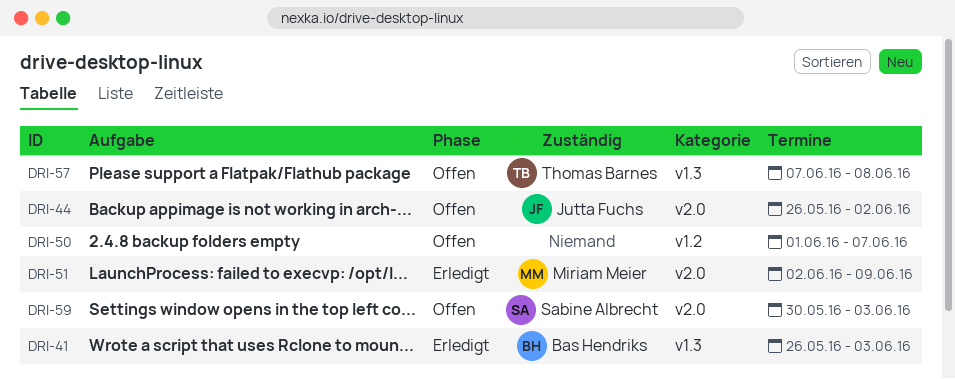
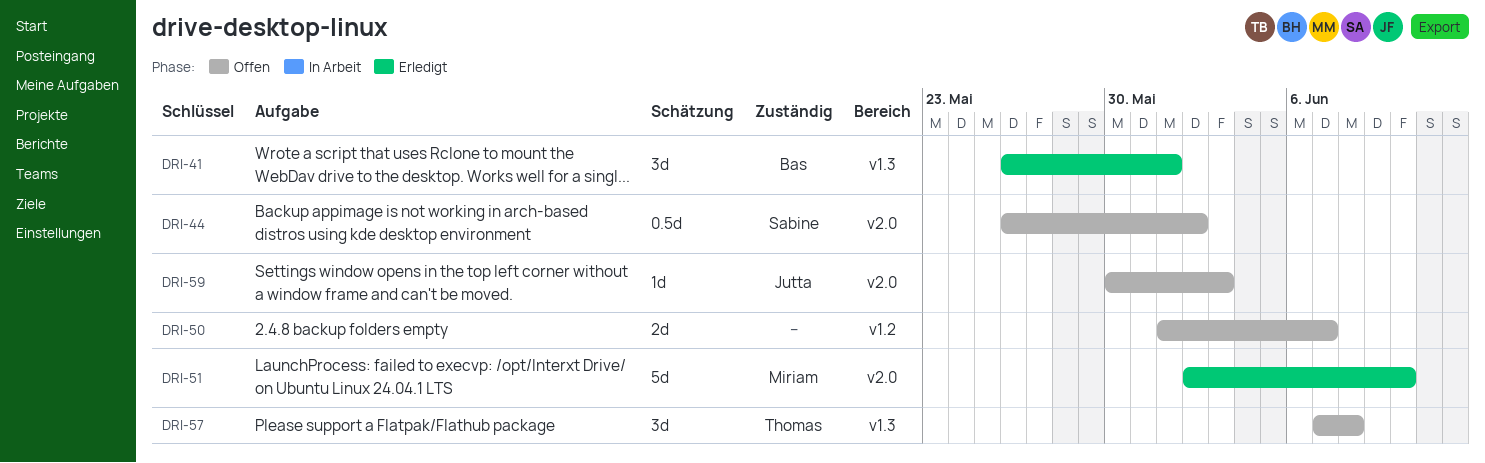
DRI-41, due: Jun 3 -> Jun 1
DRI-44, owner: Jutta Fuchs -> Sabine Albrecht
DRI-51, due: Jun 9 -> Jun 10
DRI-59, owner: Sabine Albrecht -> Jutta Fuchs

